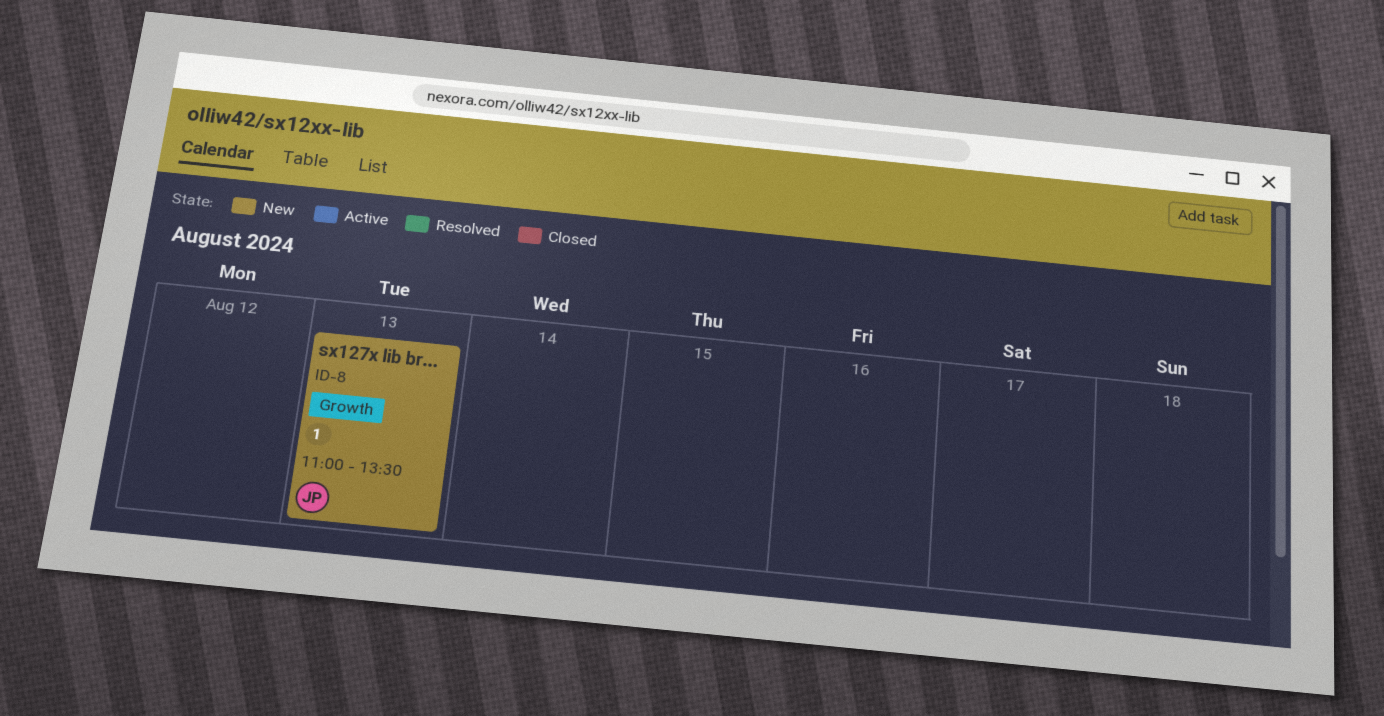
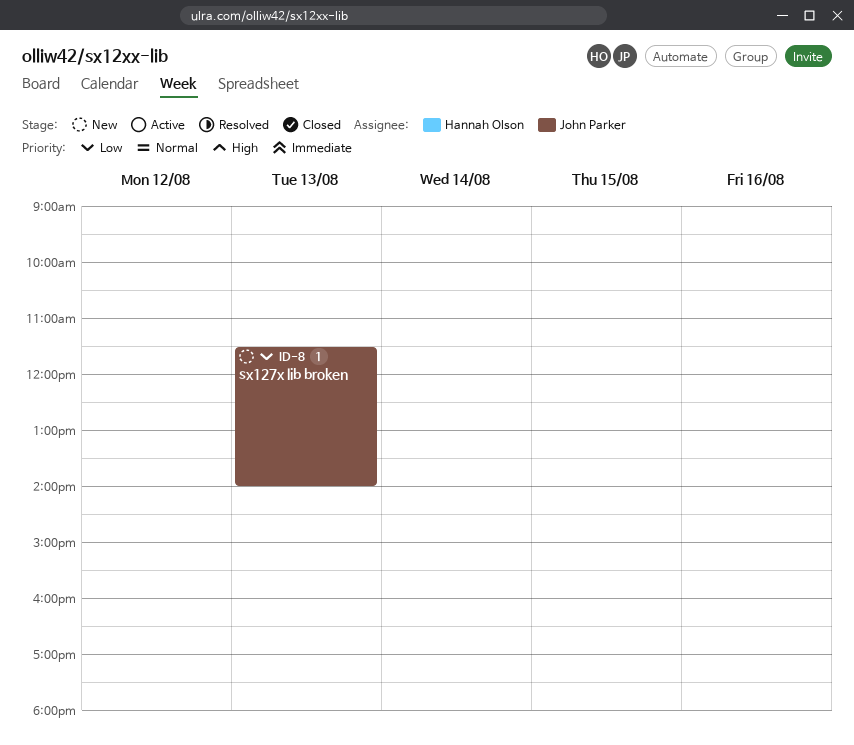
ID-8, begins: 11:00 -> 11:30
ID-8, ends: 13:30 -> 14:00

